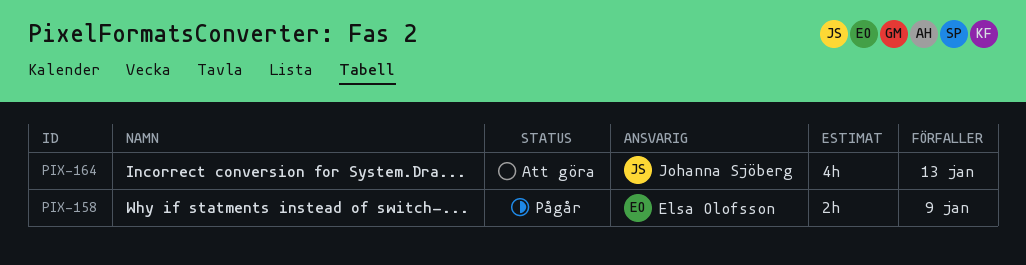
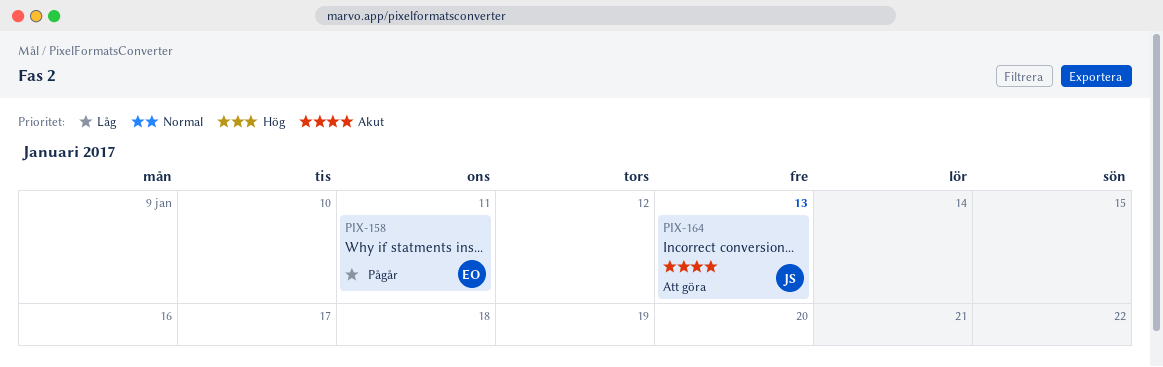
PIX-158, due: Jan 9 -> Jan 11

